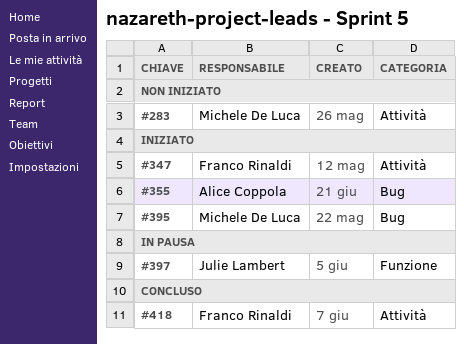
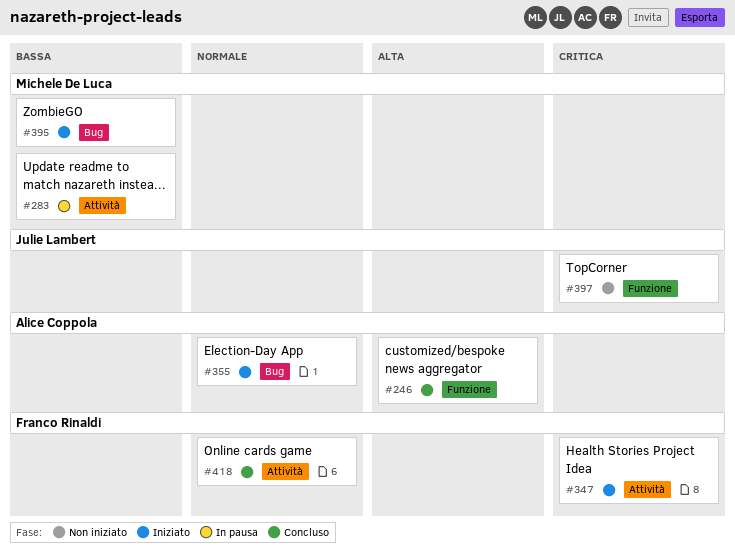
#246: none -> present
#283, status: Non iniziato -> In pausa
#397, status: In pausa -> Non iniziato

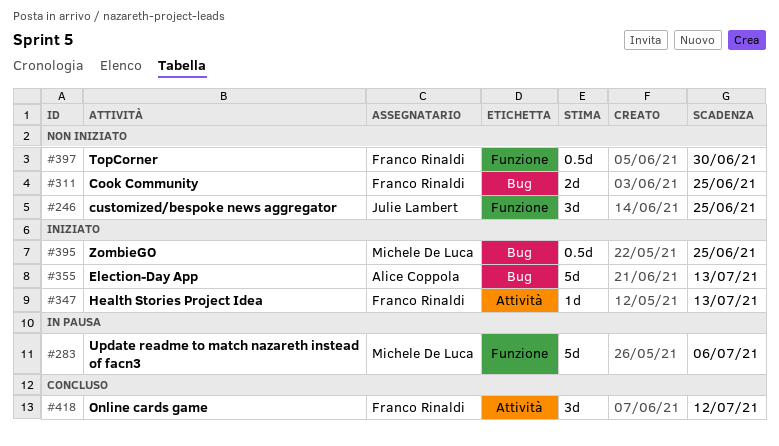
#246, status: Concluso -> Non iniziato
#246, owner: Alice Coppola -> Julie Lambert
#283, label: Attività -> Funzione
#311: none -> present
#397, owner: Julie Lambert -> Franco Rinaldi

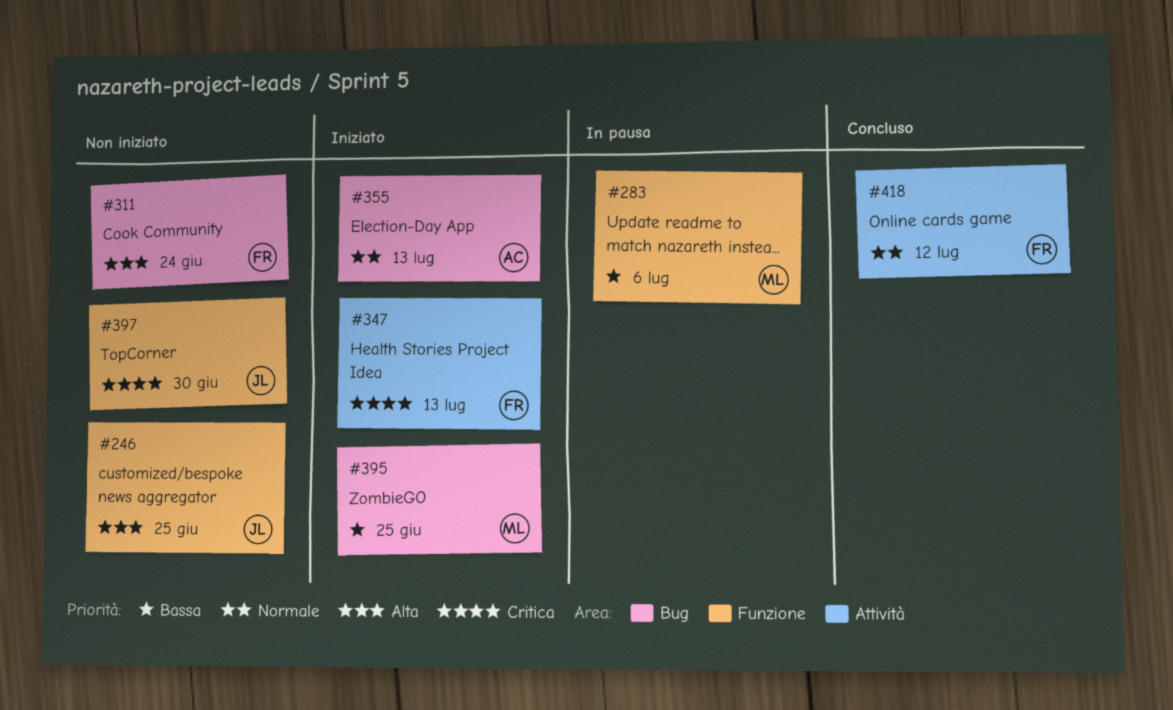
#311, due: Jun 25 -> Jun 24
#397, owner: Franco Rinaldi -> Julie Lambert

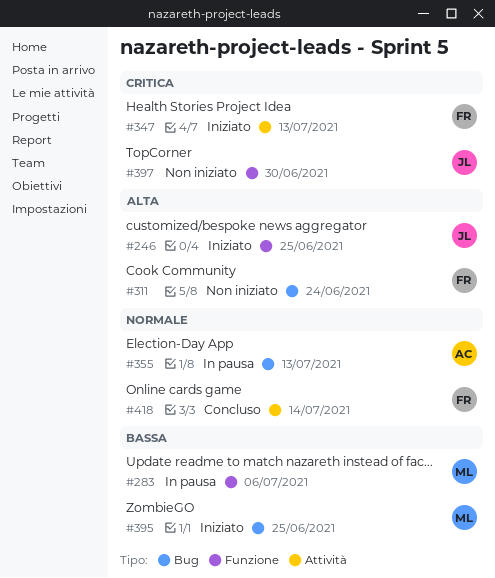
#246, status: Non iniziato -> Iniziato
#355, status: Iniziato -> In pausa
#418, due: Jul 12 -> Jul 14

